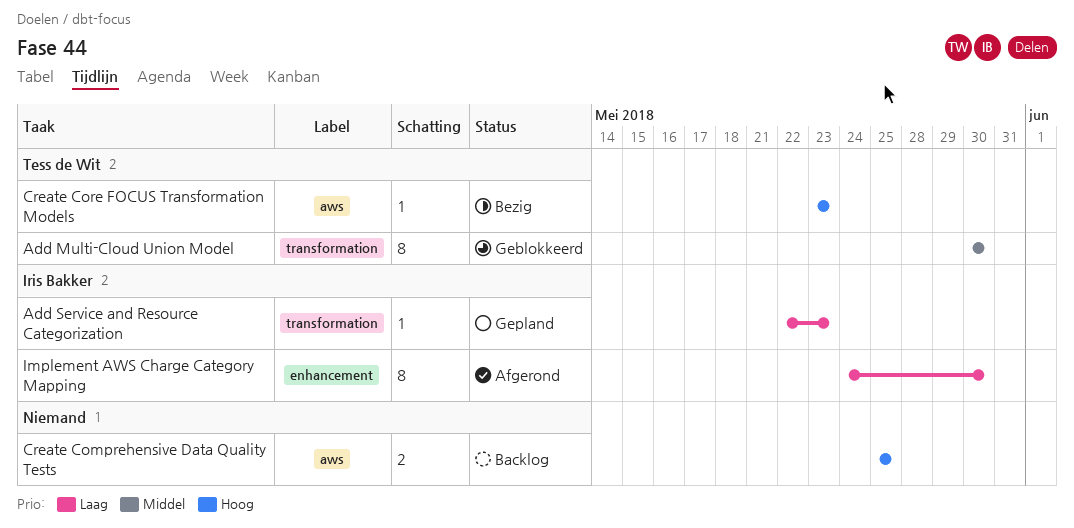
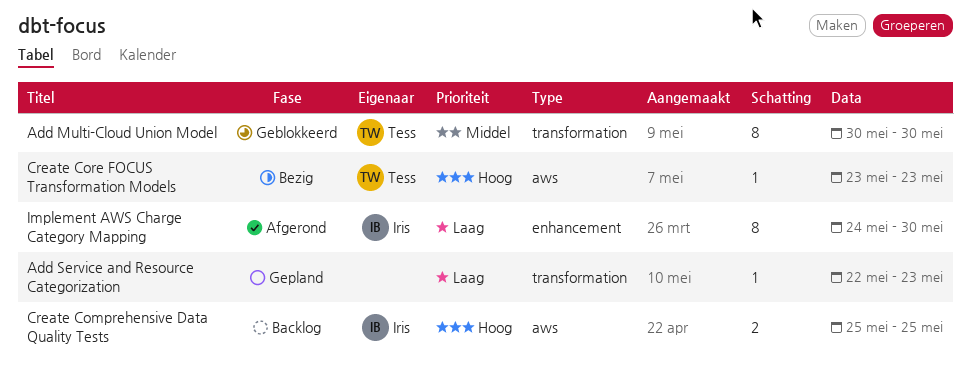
Add Service and Resource Categorization, owner: Iris Bakker -> none
Create Comprehensive Data Quality Tests, owner: none -> Iris Bakker

